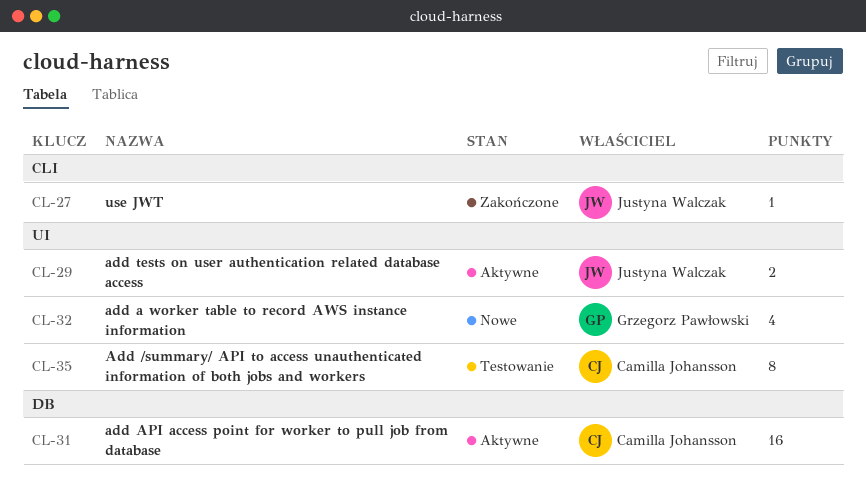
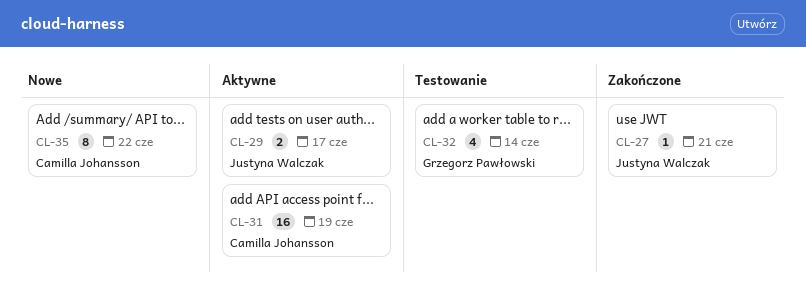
CL-32, status: Nowe -> Testowanie
CL-35, status: Testowanie -> Nowe

